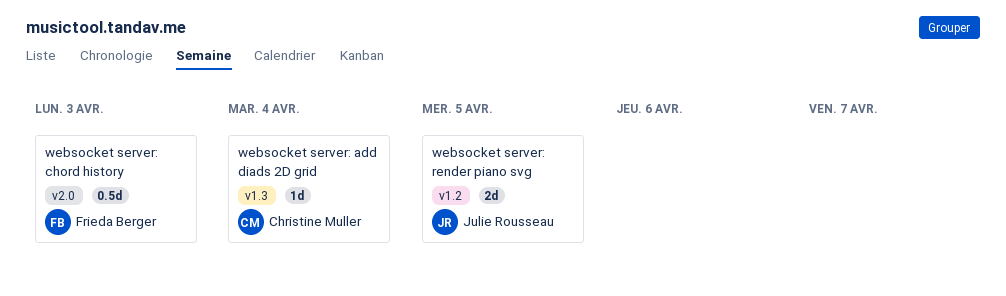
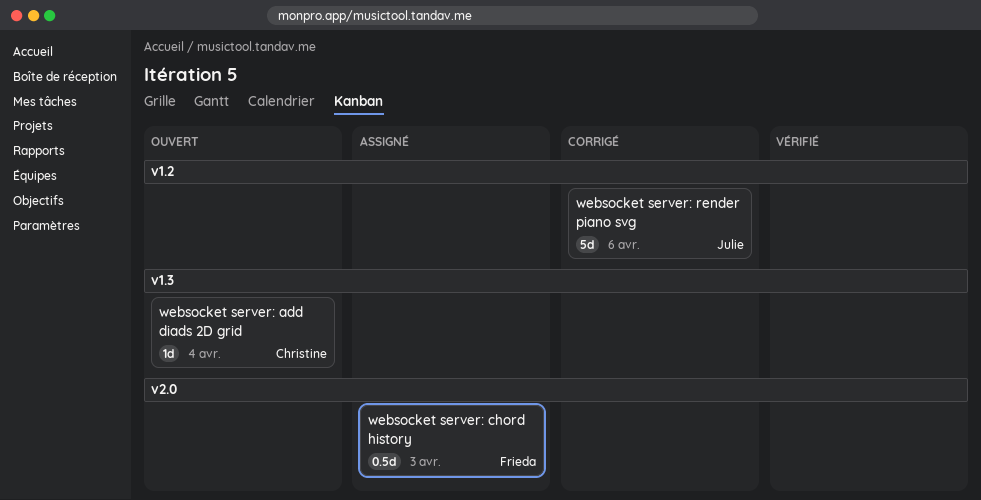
websocket server: render piano svg, estimate: 2d -> 5d
websocket server: render piano svg, due: Apr 5 -> Apr 6

